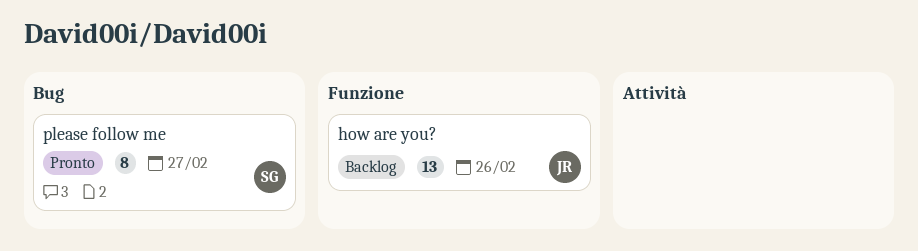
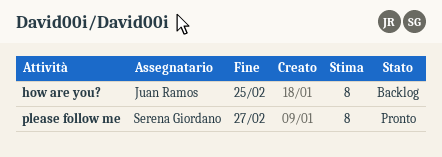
how are you?, estimate: 13 -> 8
how are you?, due: Feb 26 -> Feb 25

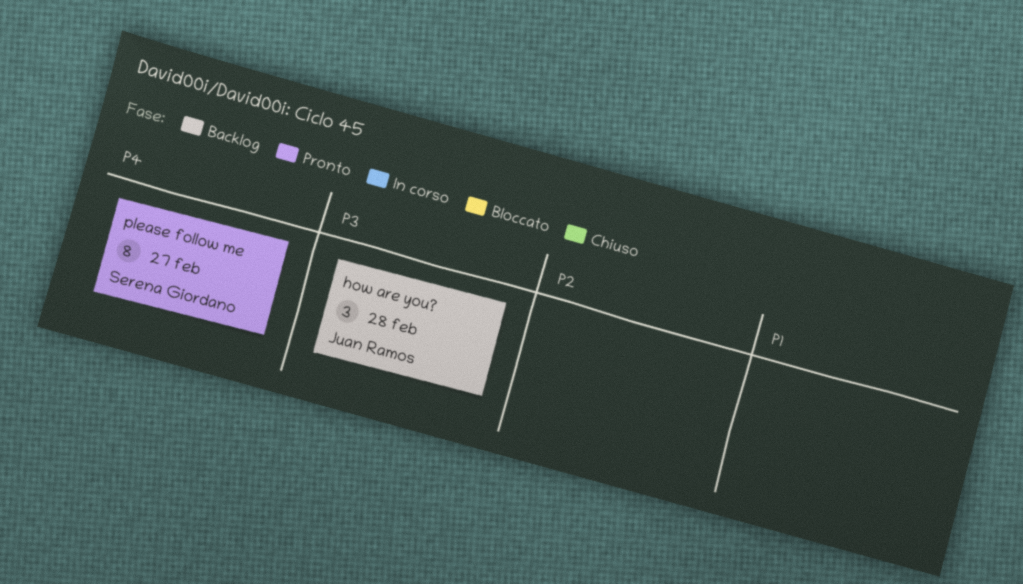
how are you?, estimate: 8 -> 3
how are you?, due: Feb 25 -> Feb 28

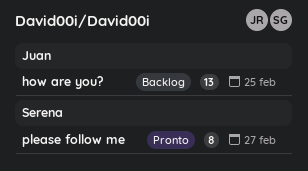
how are you?, estimate: 3 -> 13
how are you?, due: Feb 28 -> Feb 25

